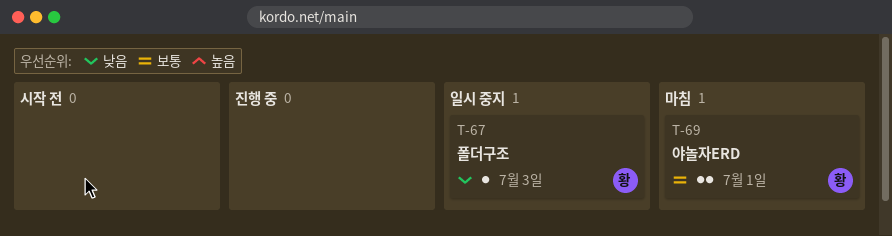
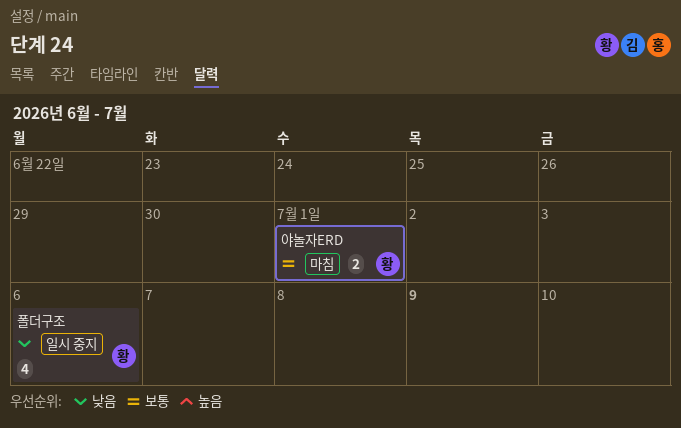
폴더구조, estimate: 1 -> 4
폴더구조, due: Jul 3 -> Jul 6

